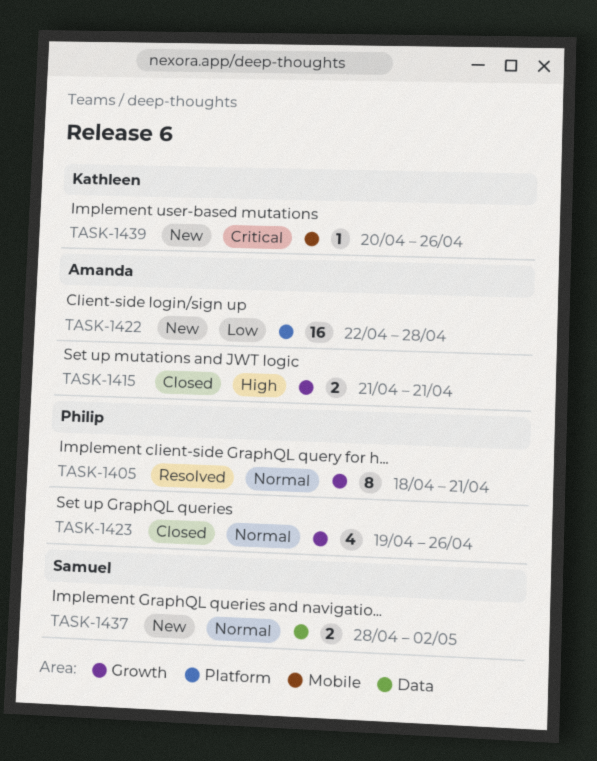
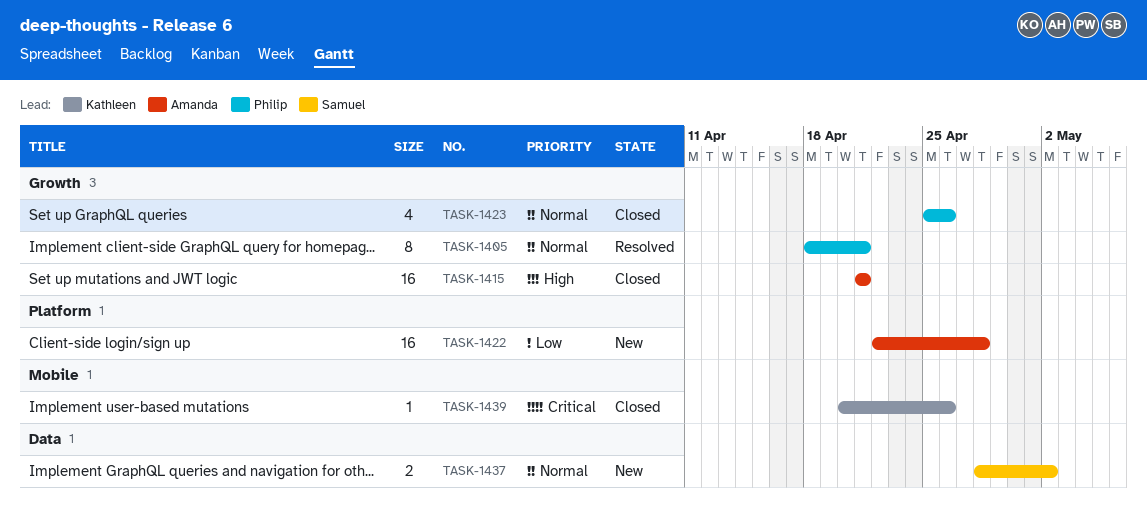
TASK-1415, estimate: 2 -> 16
TASK-1423, start: Apr 19 -> Apr 25
TASK-1439, status: New -> Closed

